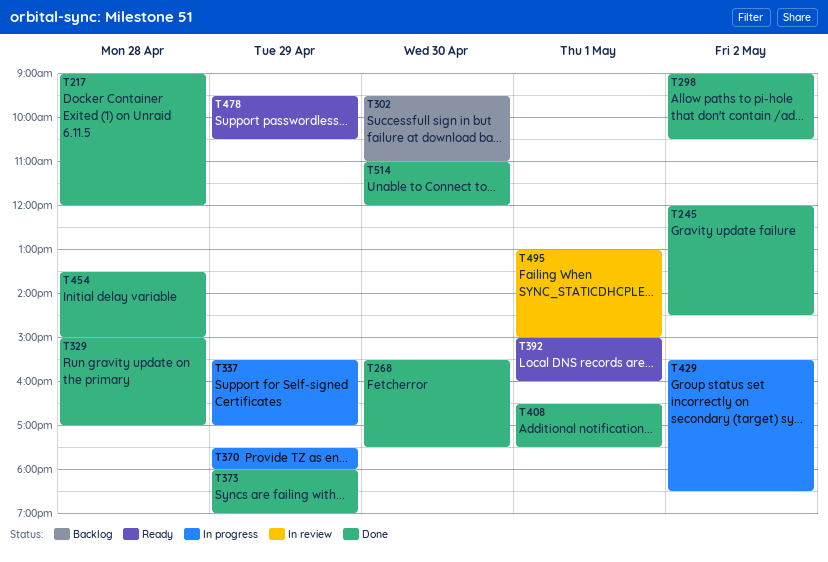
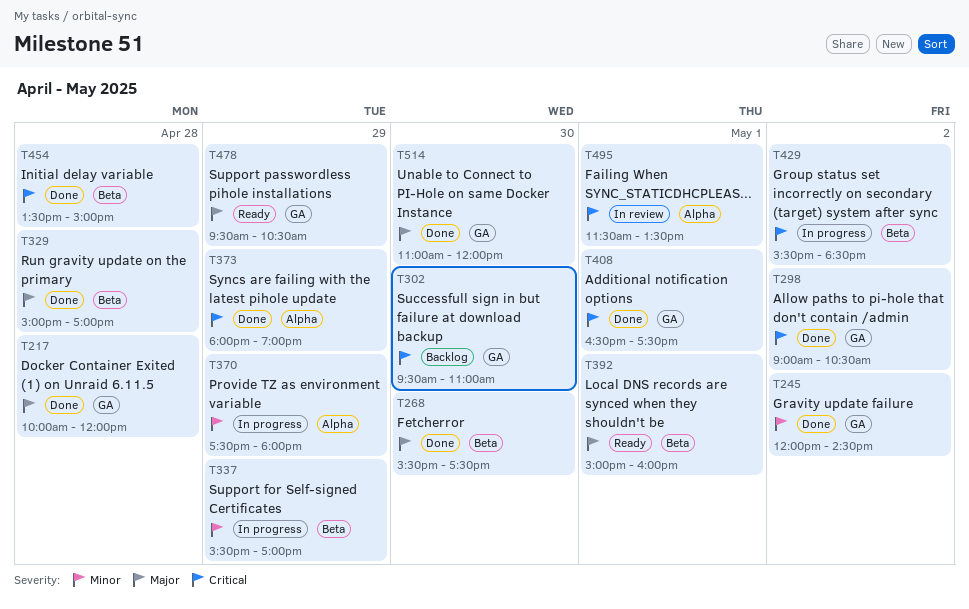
T217, begins: 09:00 -> 10:00
T495, begins: 13:00 -> 11:30
T495, ends: 15:00 -> 13:30

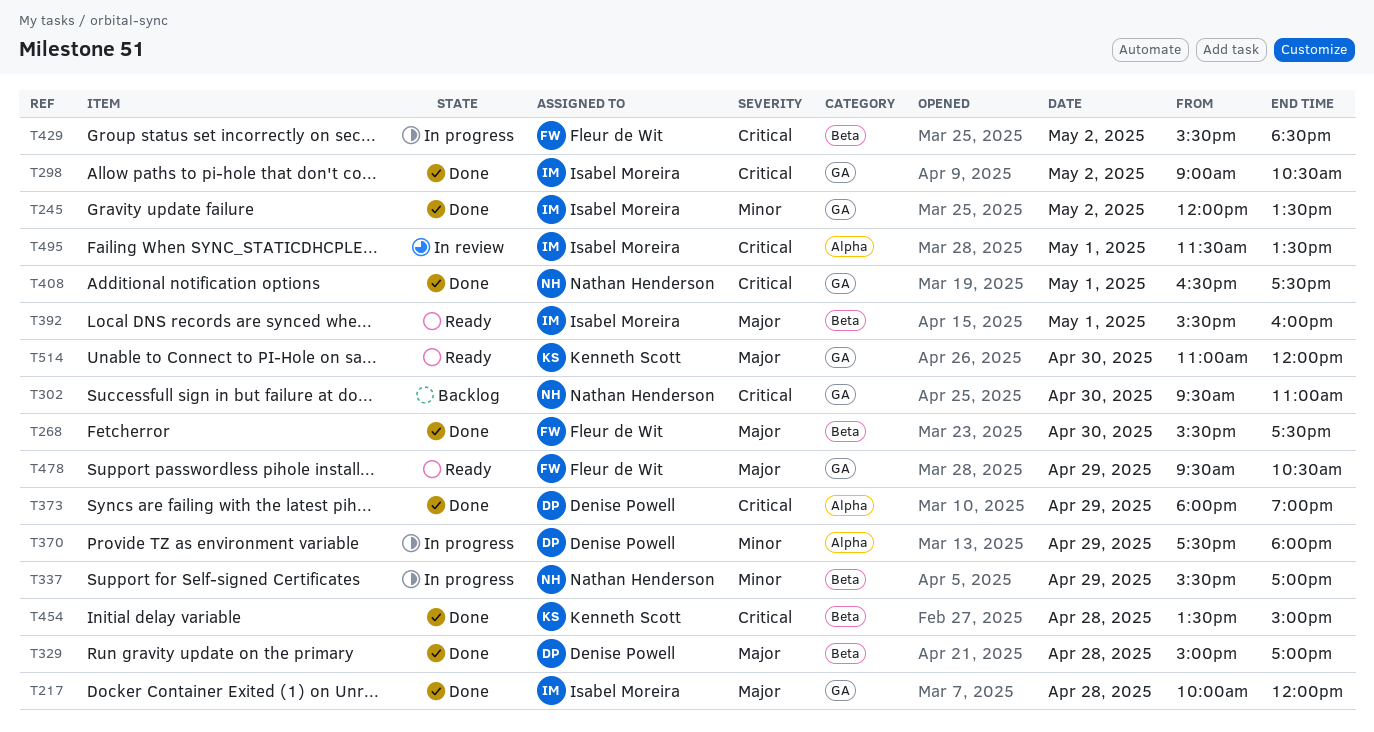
T245, ends: 14:30 -> 13:30
T392, begins: 15:00 -> 15:30
T514, status: Done -> Ready

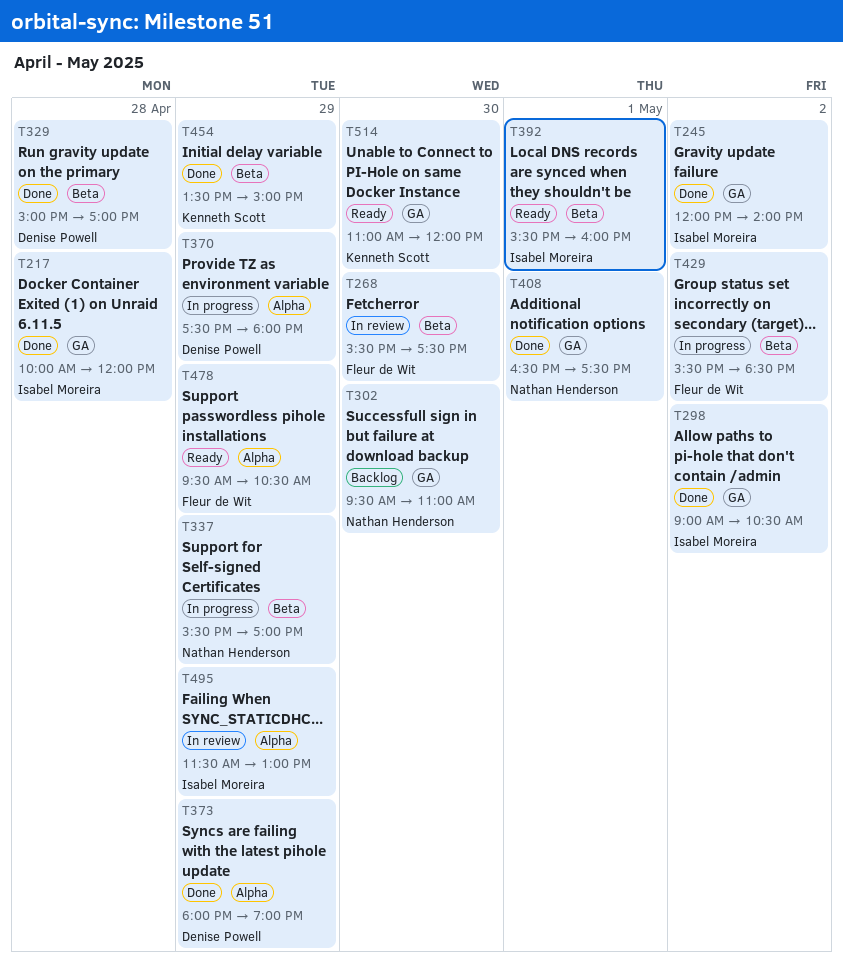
T245, ends: 13:30 -> 14:00
T268, status: Done -> In review
T454, day: Apr 28 -> Apr 29
T478, label: GA -> Alpha
T495, day: May 1 -> Apr 29
T495, ends: 13:30 -> 13:00

